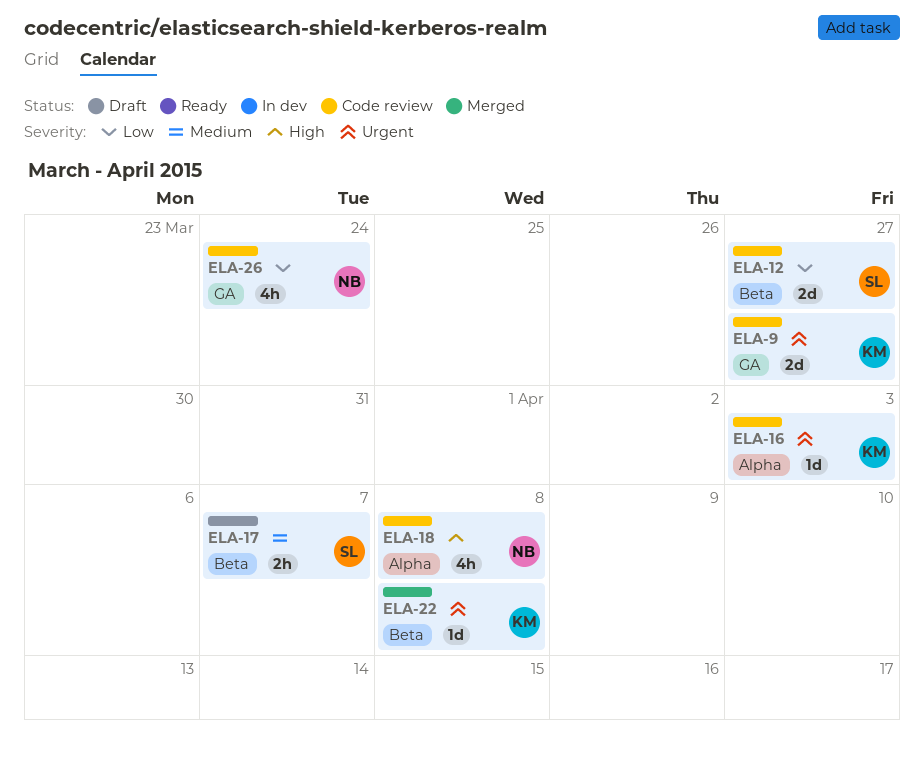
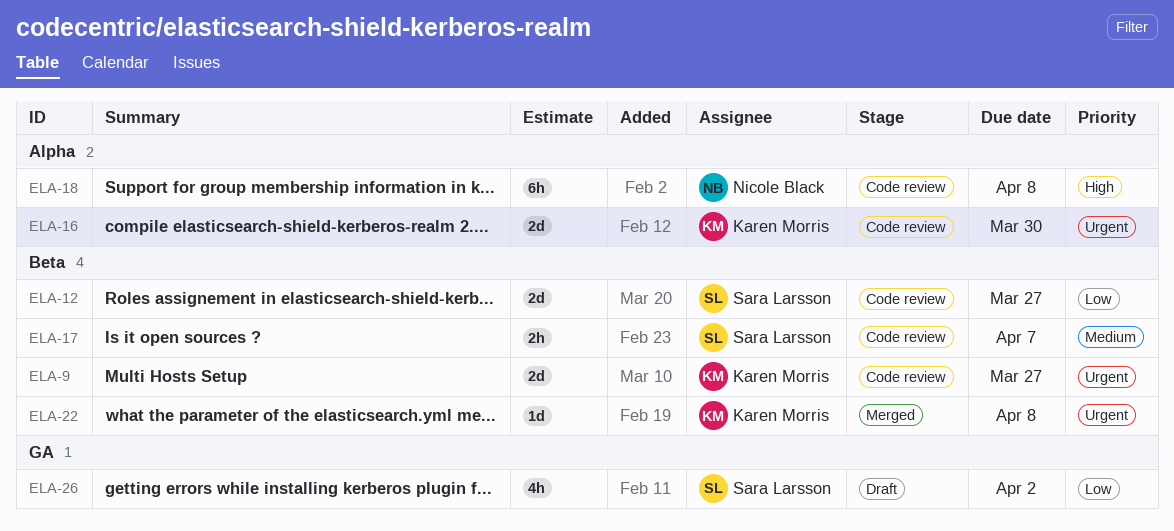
ELA-9, label: GA -> Beta
ELA-16, estimate: 1d -> 2d
ELA-16, due: Apr 3 -> Mar 30
ELA-17, status: Draft -> Code review
ELA-18, estimate: 4h -> 6h
ELA-26, status: Code review -> Draft
ELA-26, owner: Nicole Black -> Sara Larsson
ELA-26, due: Mar 24 -> Apr 2

